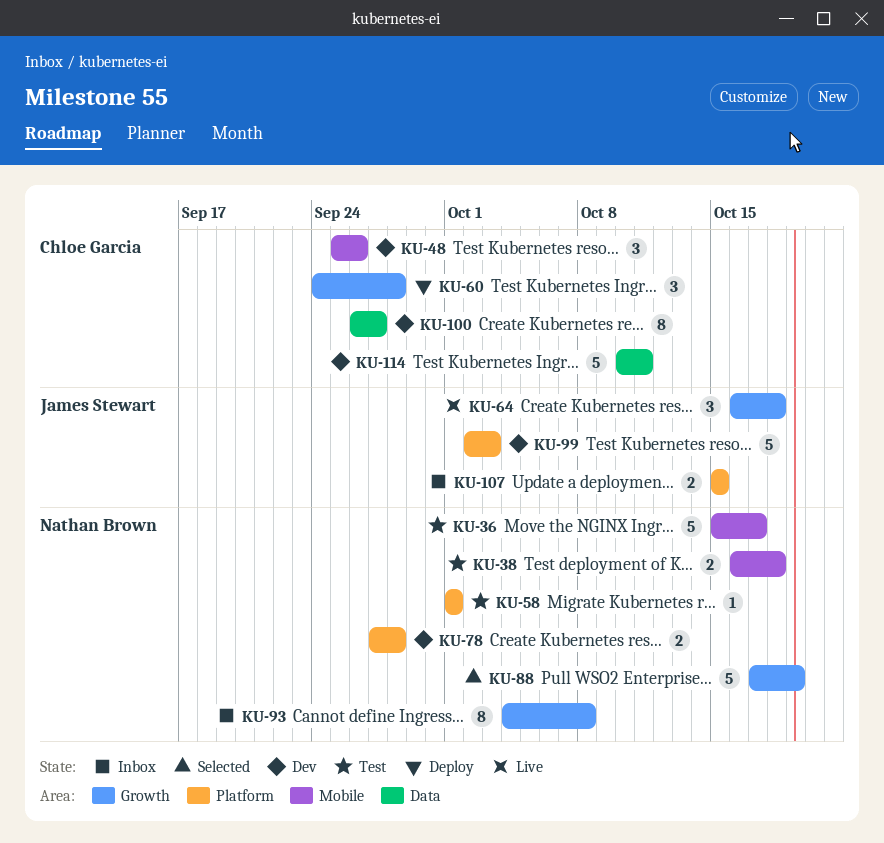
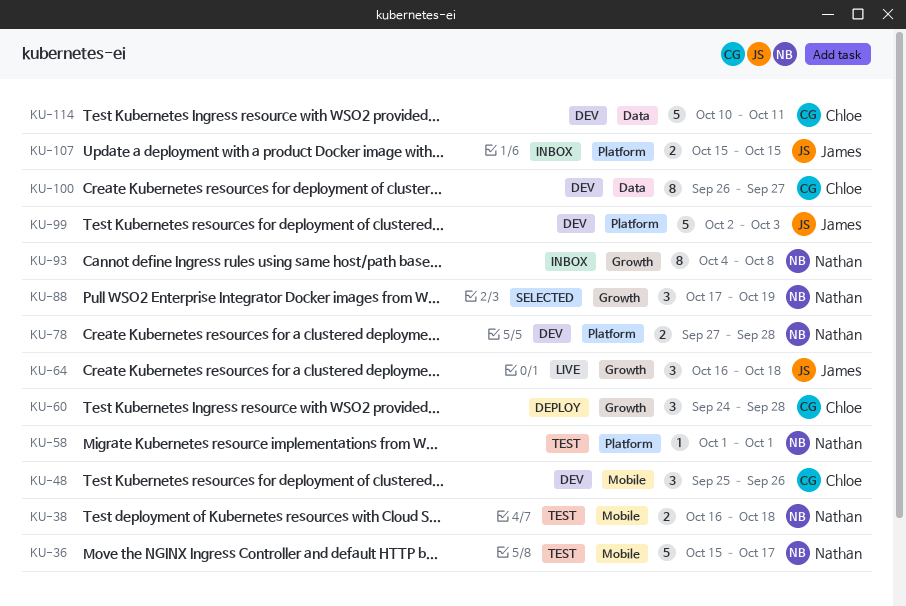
KU-88, estimate: 5 -> 3

